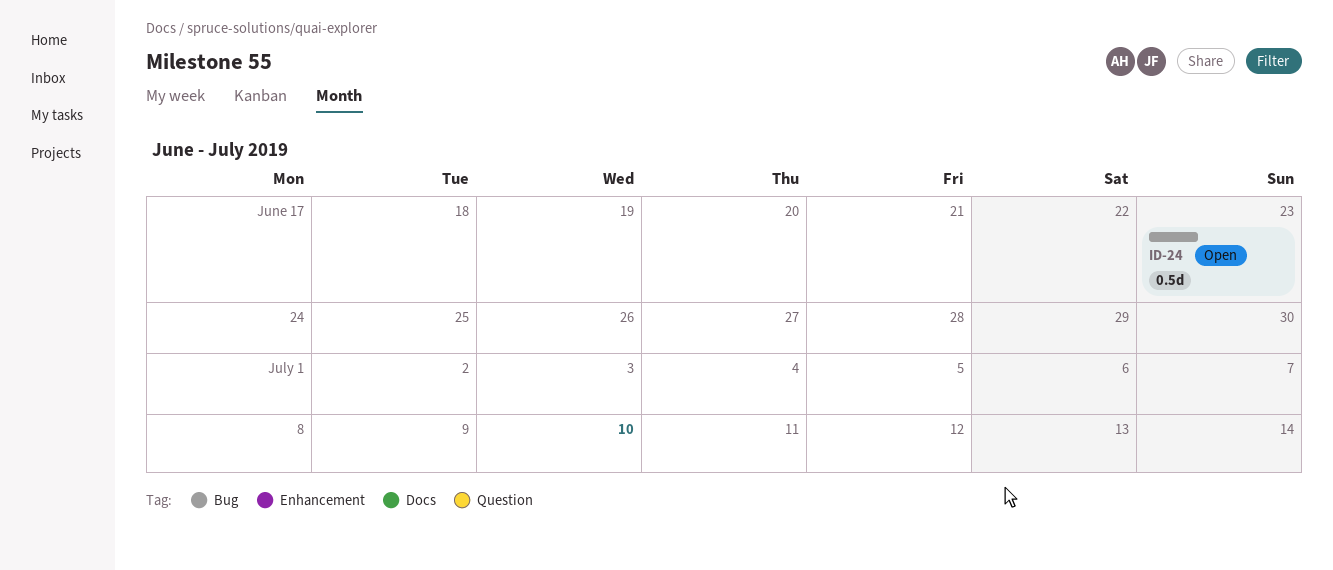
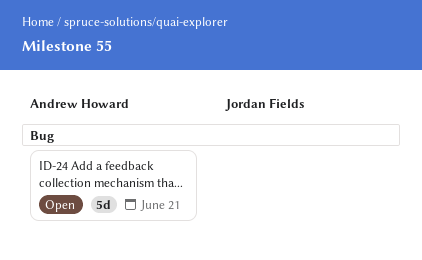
ID-24, estimate: 0.5d -> 5d
ID-24, due: Jun 23 -> Jun 21

